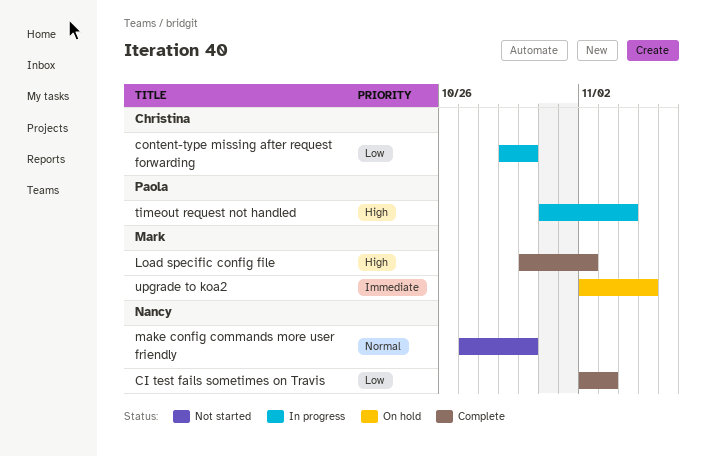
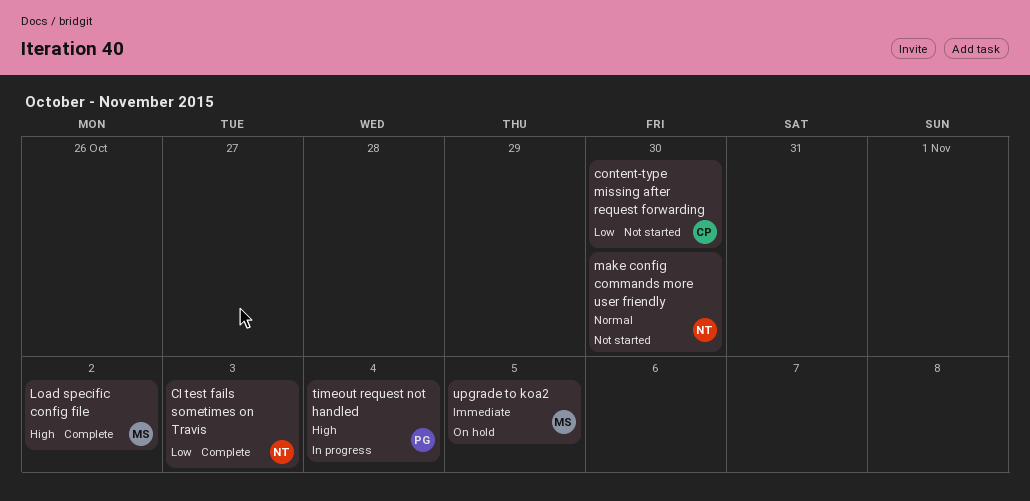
content-type missing after request forwarding, status: In progress -> Not started

